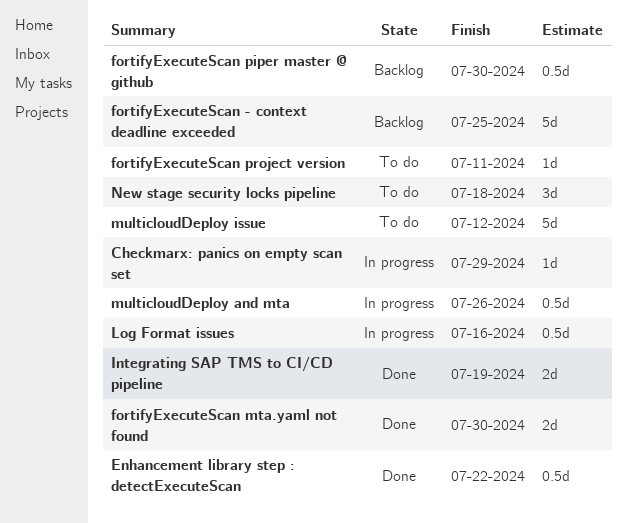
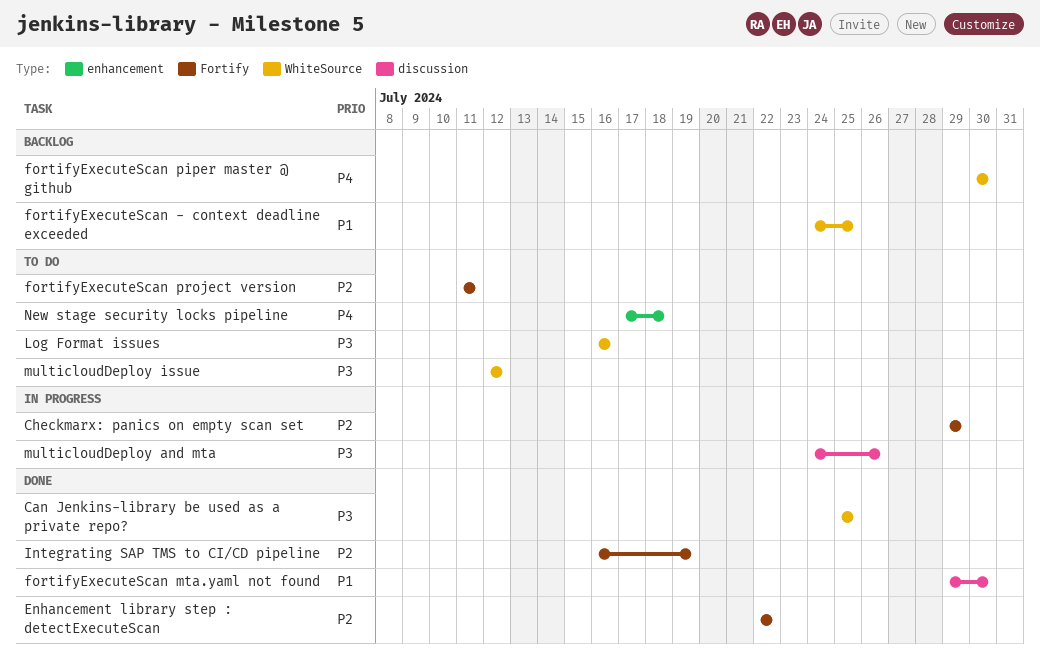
Can Jenkins-library be used as a private repo?: none -> present
Log Format issues, status: In progress -> To do

